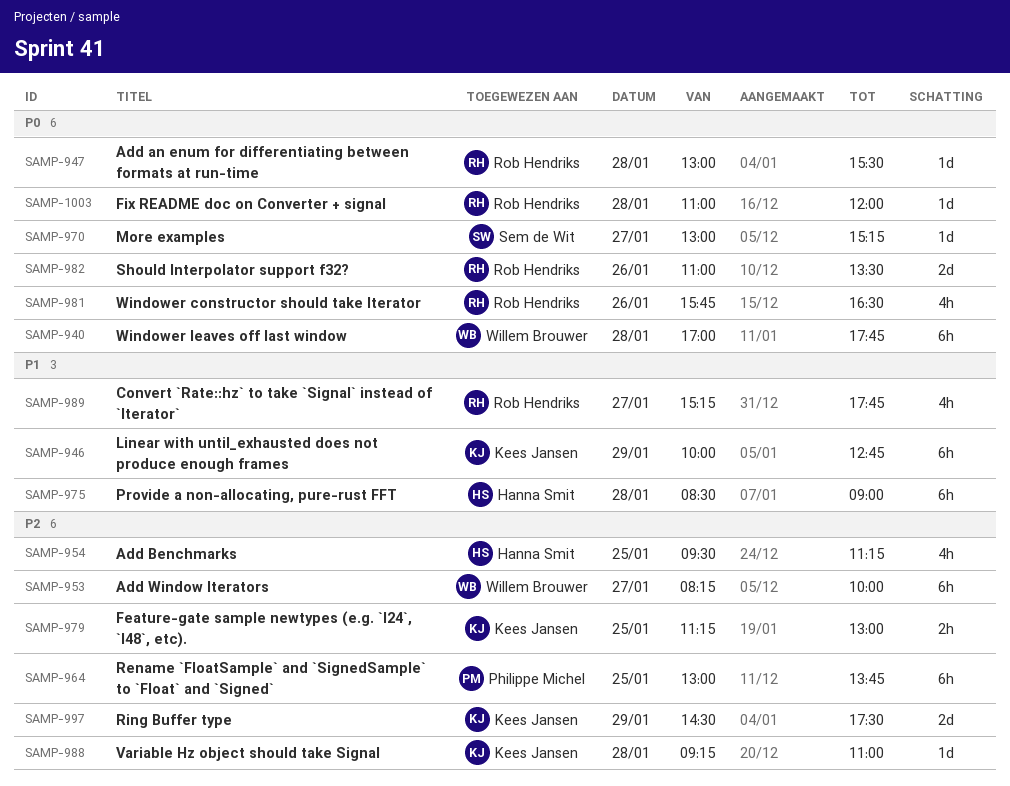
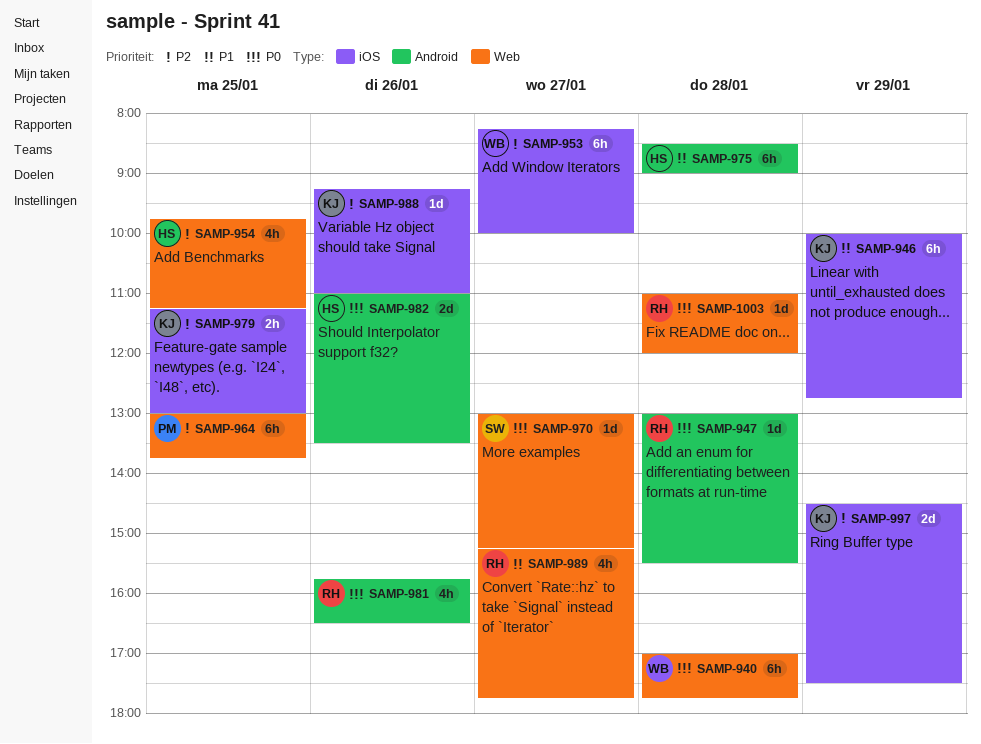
SAMP-954, begins: 09:30 -> 09:45
SAMP-982, owner: Rob Hendriks -> Hanna Smit
SAMP-988, day: Jan 28 -> Jan 26

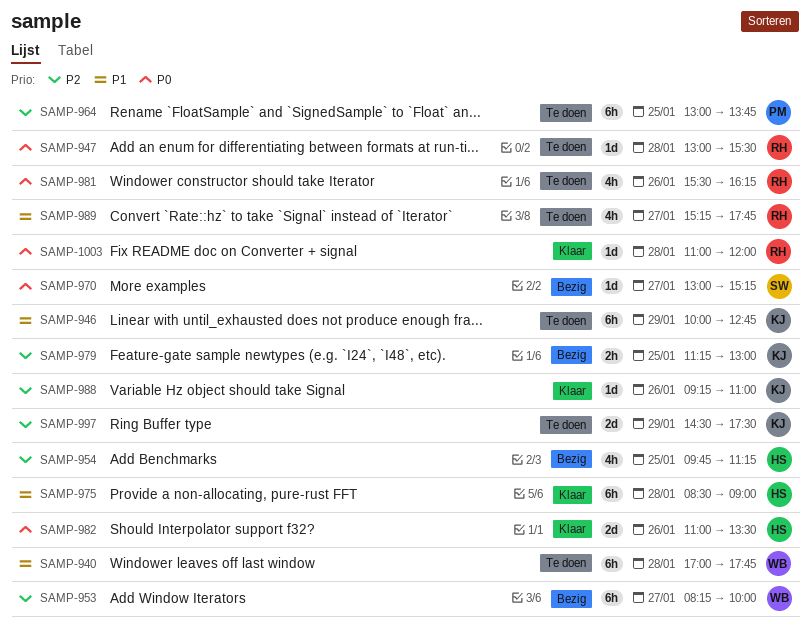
SAMP-940, priority: P0 -> P1
SAMP-981, begins: 15:45 -> 15:30
SAMP-981, ends: 16:30 -> 16:15

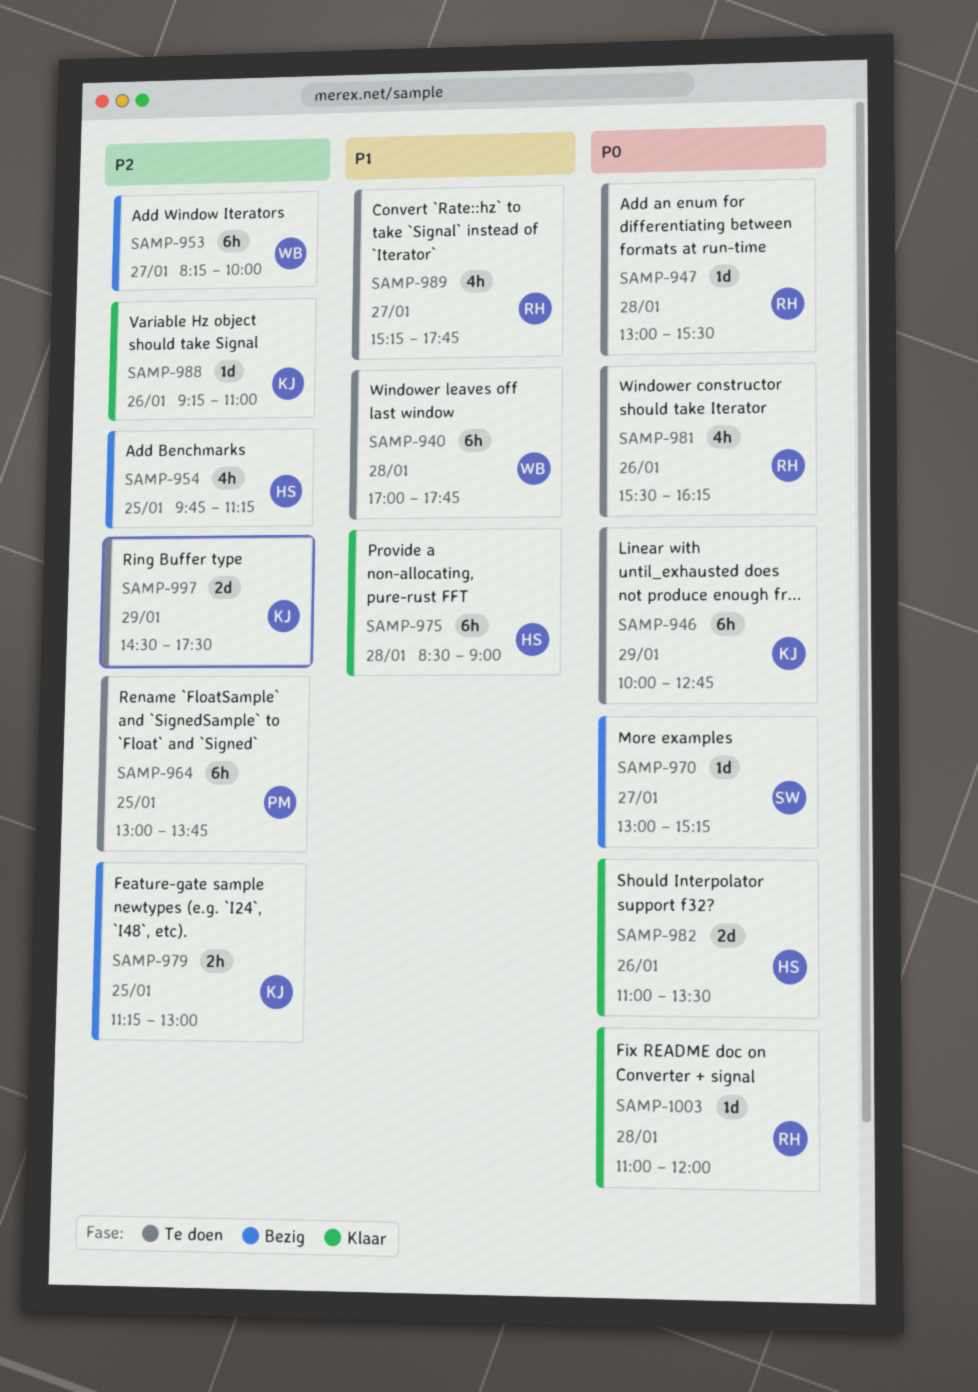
SAMP-946, priority: P1 -> P0

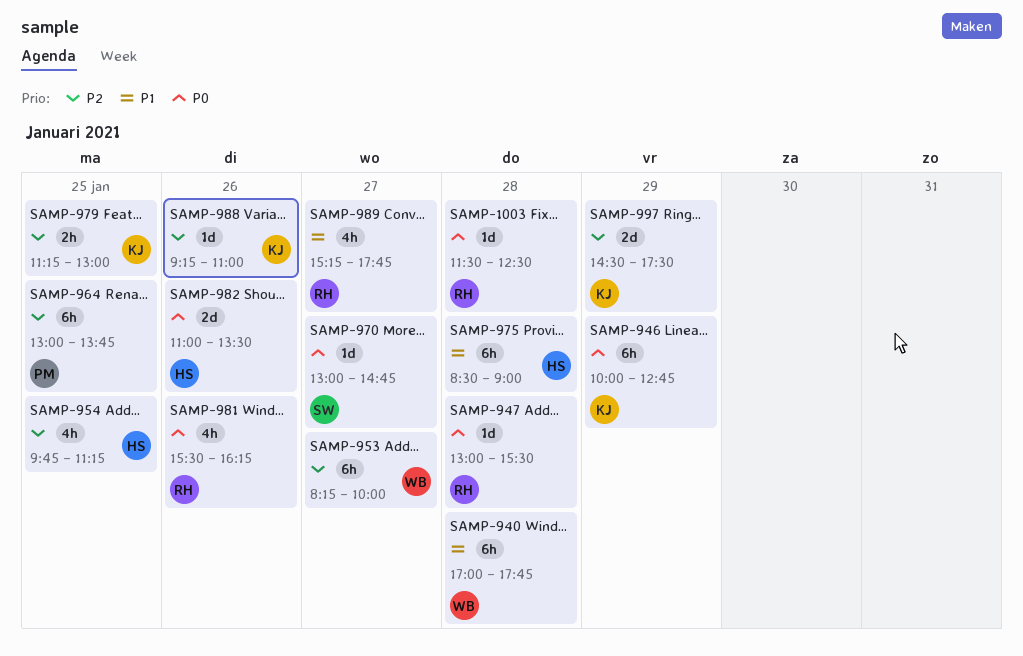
SAMP-970, ends: 15:15 -> 14:45
SAMP-1003, begins: 11:00 -> 11:30
SAMP-1003, ends: 12:00 -> 12:30

